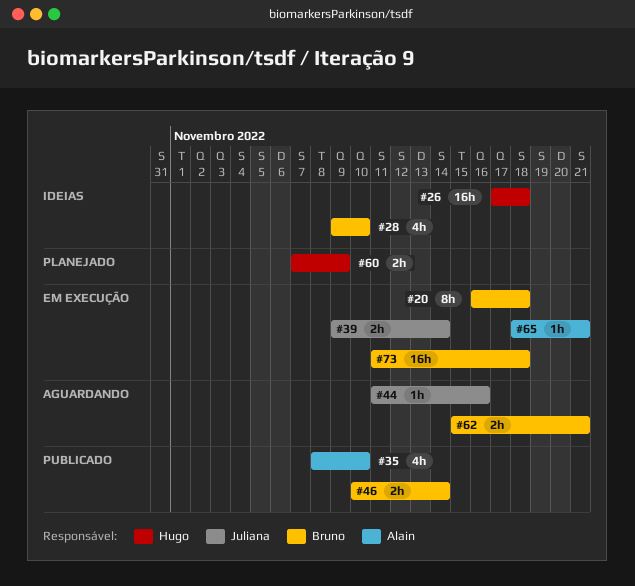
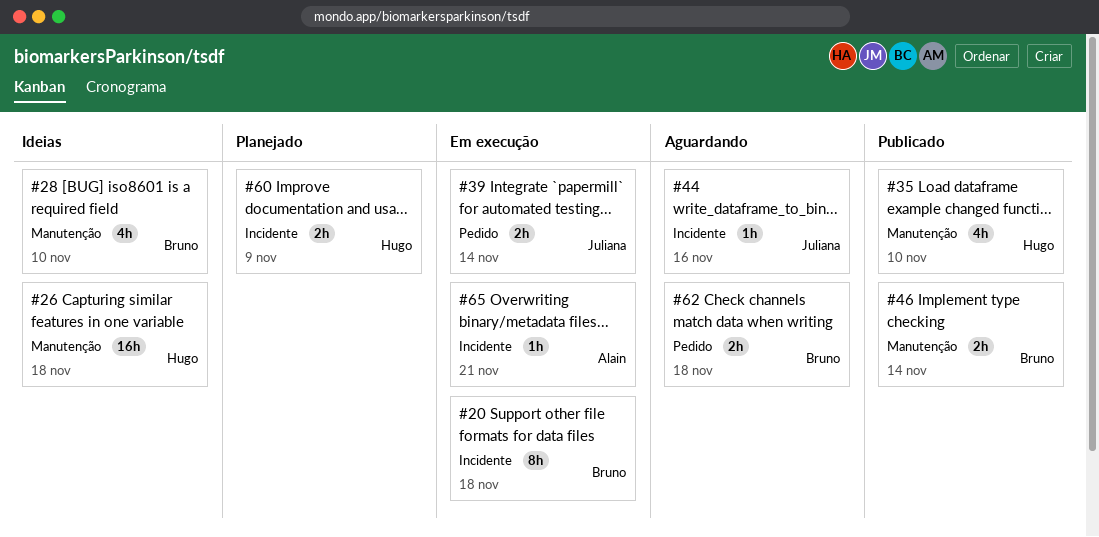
#35, owner: Alain -> Hugo
#62, due: Nov 21 -> Nov 18
#73: present -> none

